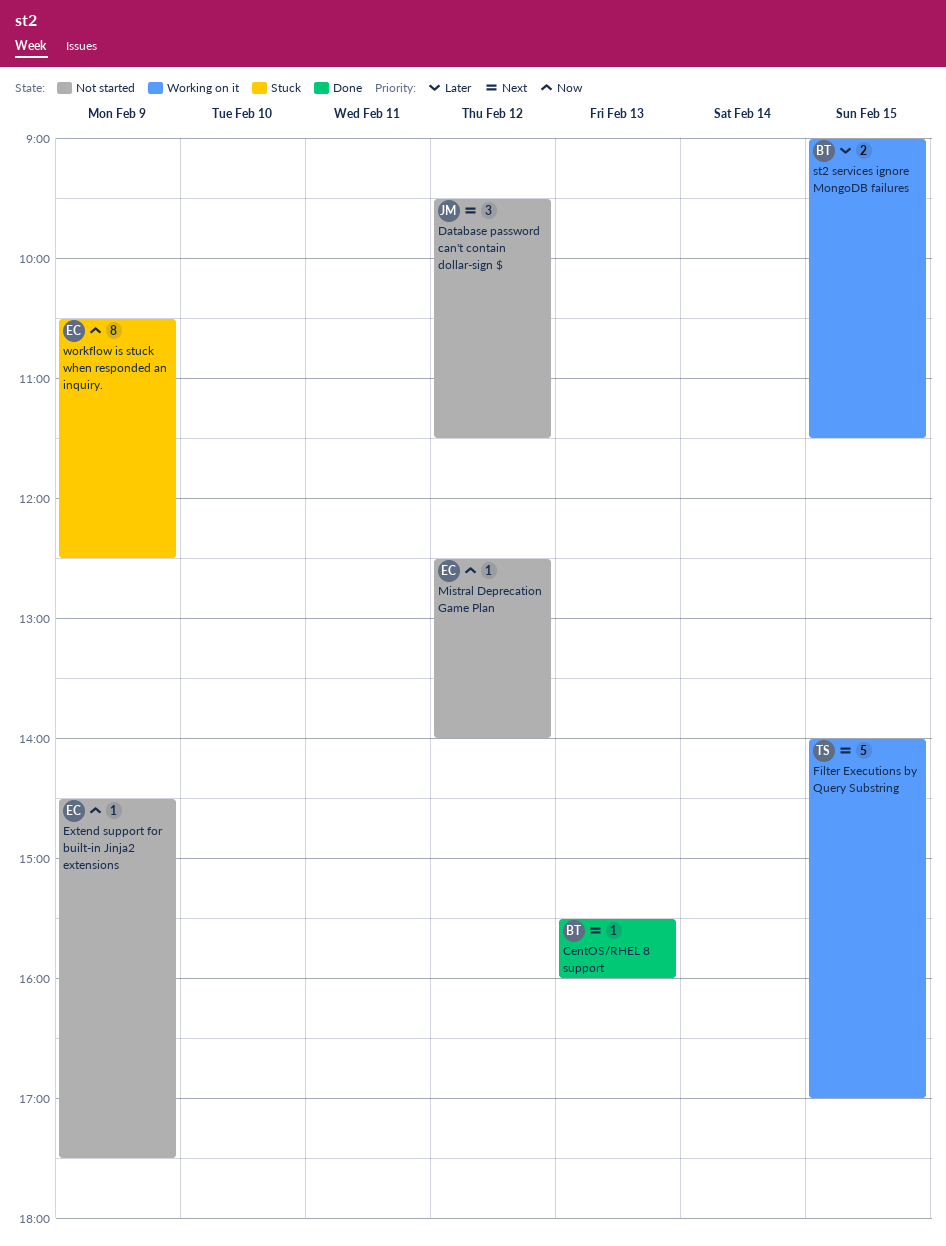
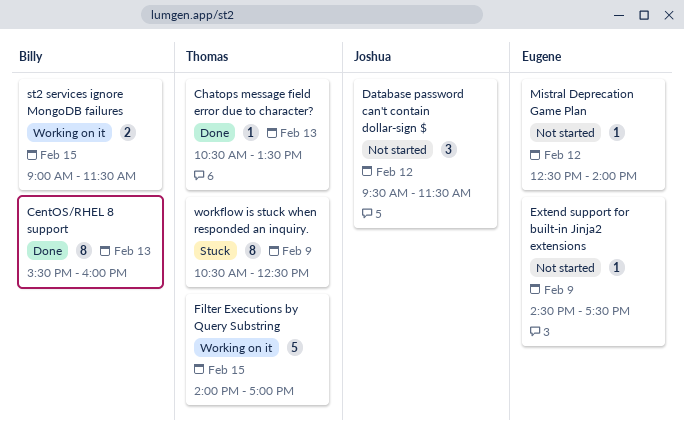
CentOS/RHEL 8 support, estimate: 1 -> 8
Chatops message field error due to character?: none -> present
workflow is stuck when responded an inquiry., owner: Eugene -> Thomas

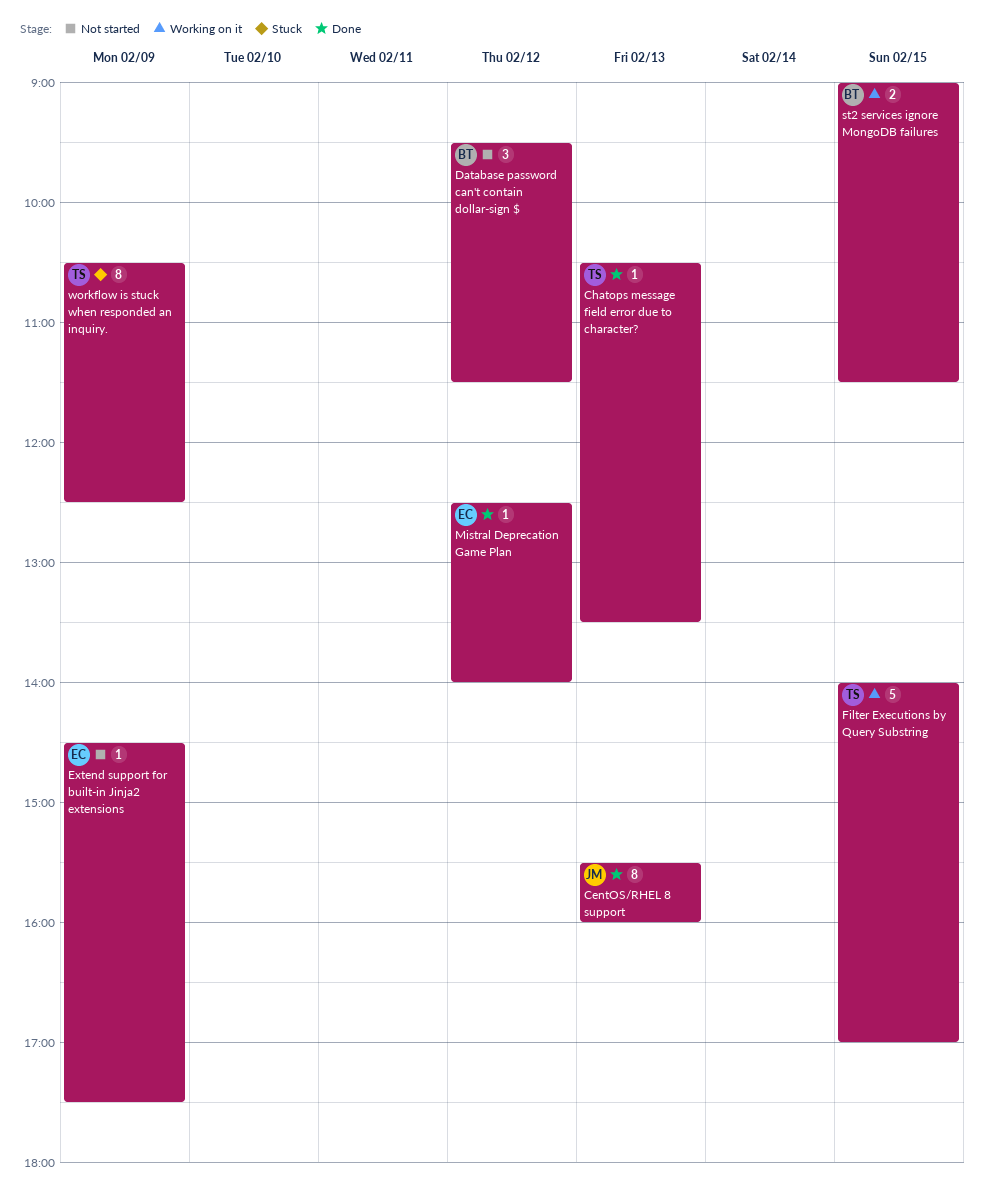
CentOS/RHEL 8 support, owner: Billy -> Joshua
Database password can't contain dollar-sign $, owner: Joshua -> Billy
Mistral Deprecation Game Plan, status: Not started -> Done

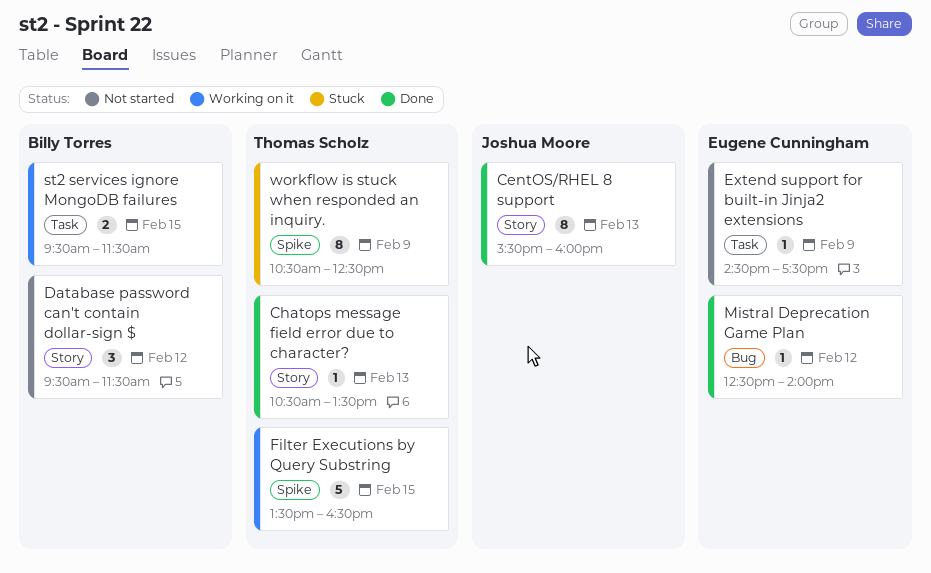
Filter Executions by Query Substring, begins: 14:00 -> 13:30
Filter Executions by Query Substring, ends: 17:00 -> 16:30
st2 services ignore MongoDB failures, begins: 09:00 -> 09:30

